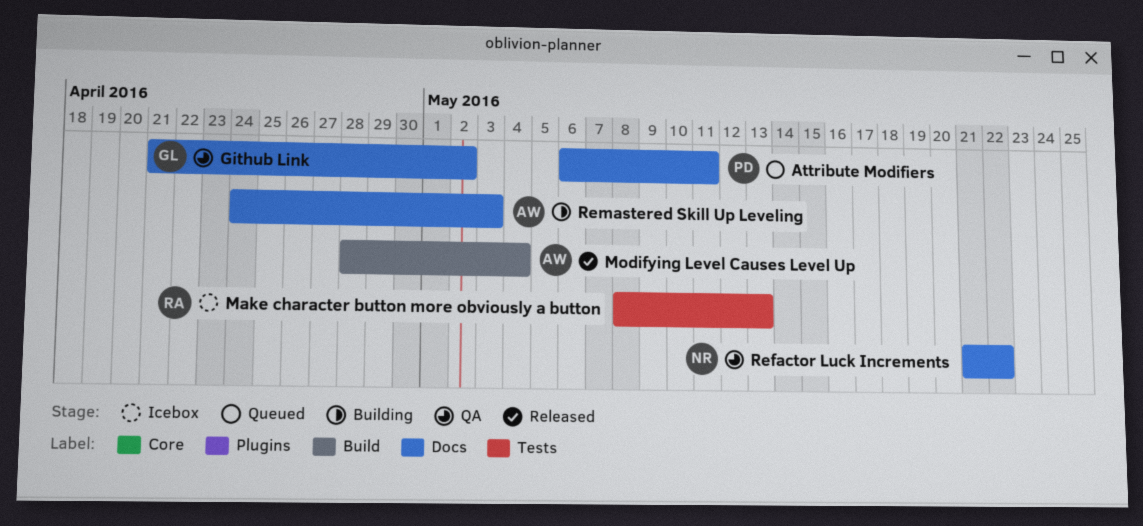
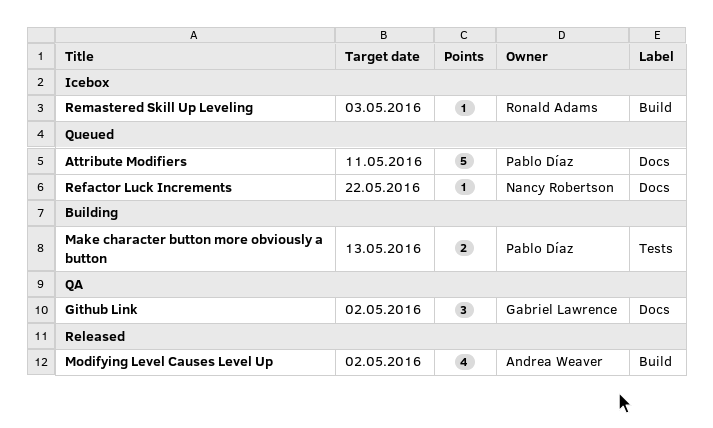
Make character button more obviously a button, status: Icebox -> Building
Make character button more obviously a button, owner: Ronald Adams -> Pablo Díaz
Modifying Level Causes Level Up, due: May 4 -> May 2
Refactor Luck Increments, status: QA -> Queued
Remastered Skill Up Leveling, status: Building -> Icebox
Remastered Skill Up Leveling, owner: Andrea Weaver -> Ronald Adams
Remastered Skill Up Leveling, label: Docs -> Build

